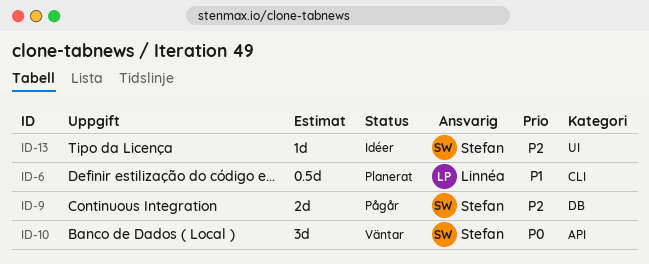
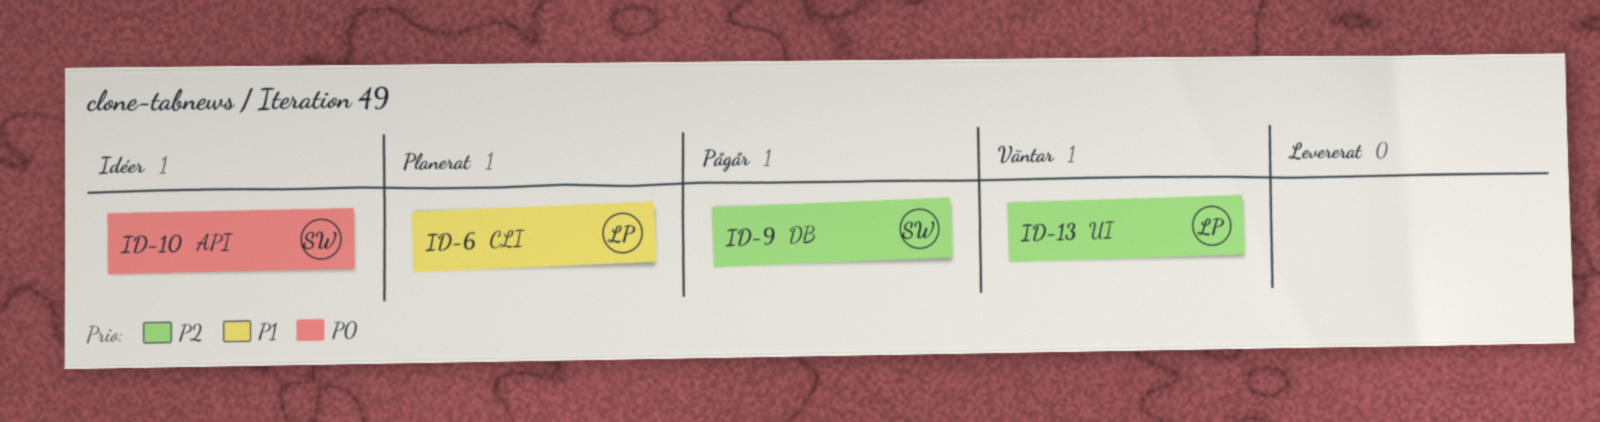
ID-10, status: Väntar -> Idéer
ID-13, status: Idéer -> Väntar
ID-13, owner: Stefan -> Linnéa

